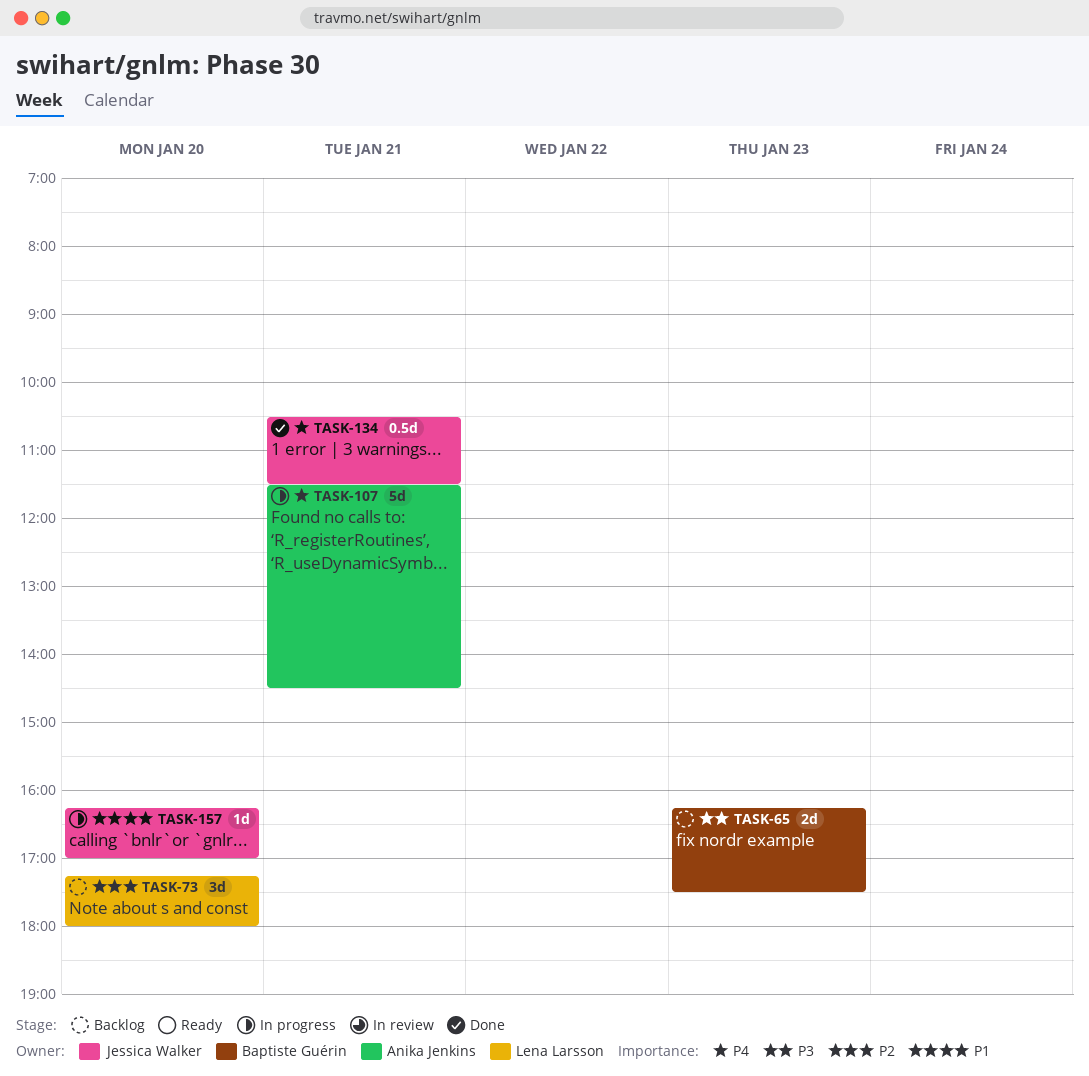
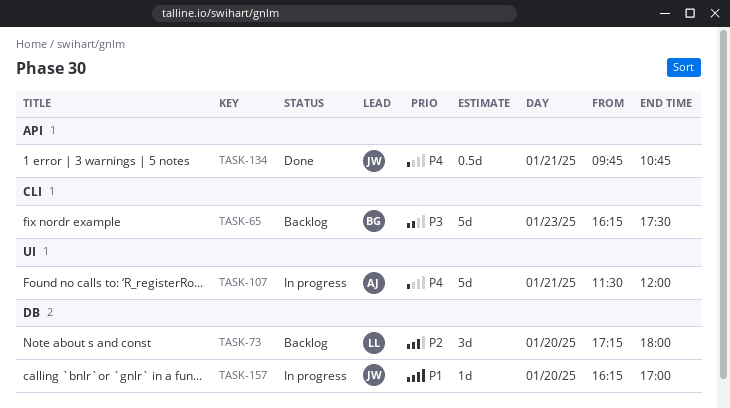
TASK-65, estimate: 2d -> 5d
TASK-107, ends: 14:30 -> 12:00
TASK-134, begins: 10:30 -> 09:45
TASK-134, ends: 11:30 -> 10:45

